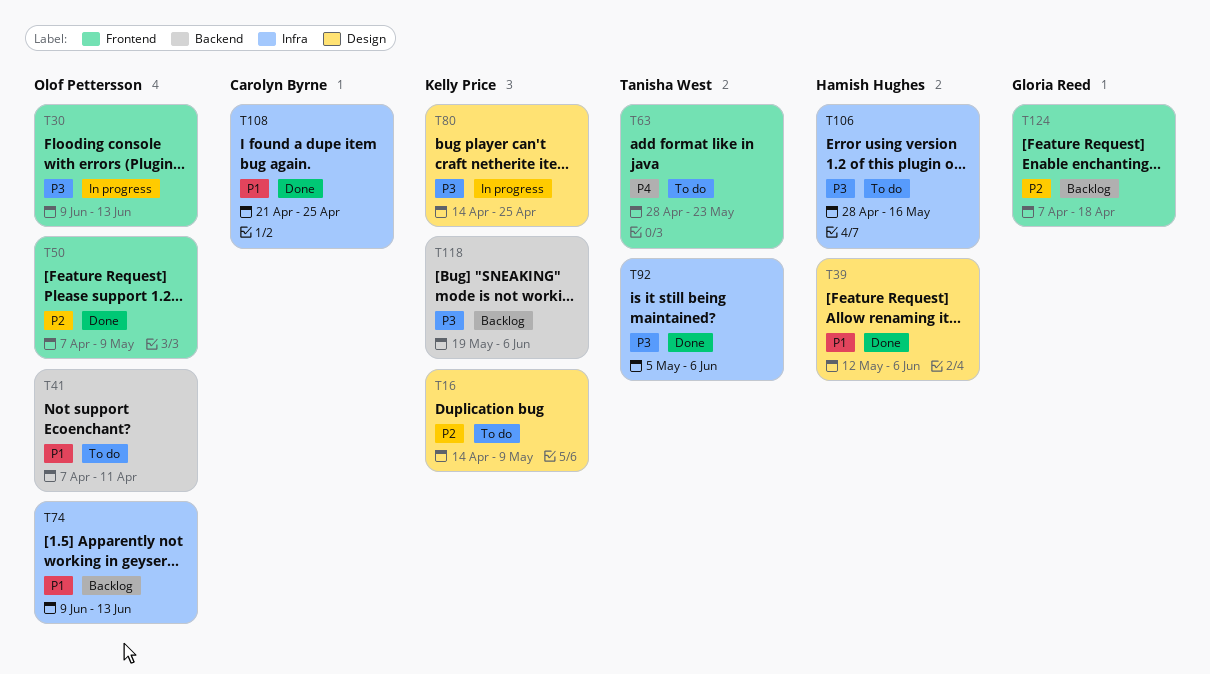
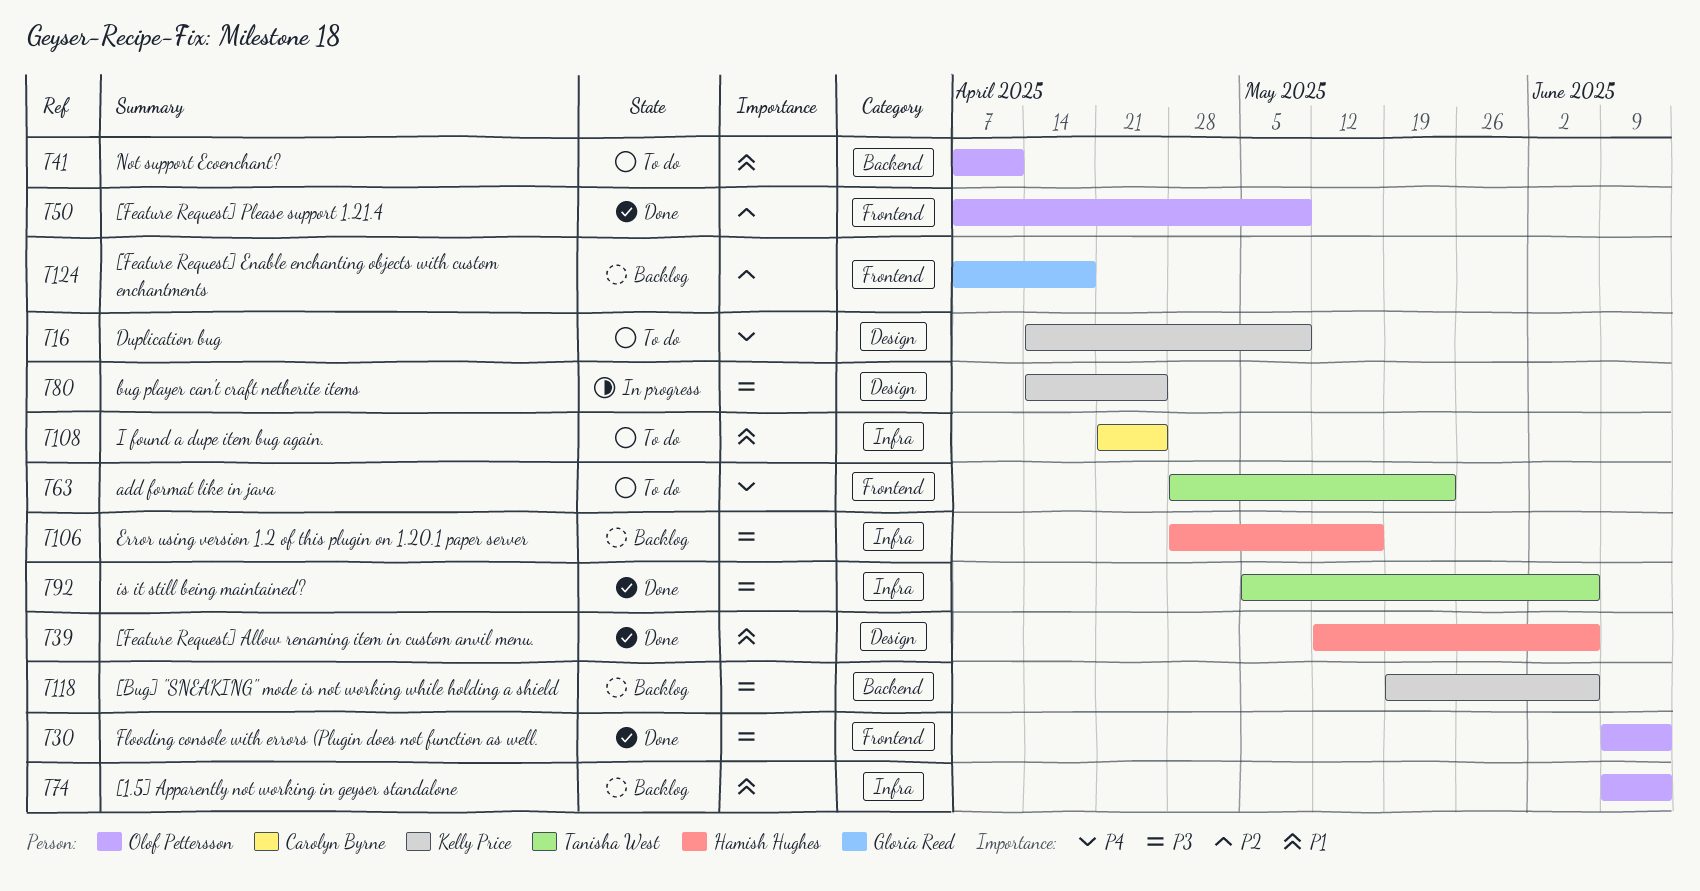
T16, priority: P2 -> P4
T30, status: In progress -> Done
T106, status: To do -> Backlog
T108, status: Done -> To do

